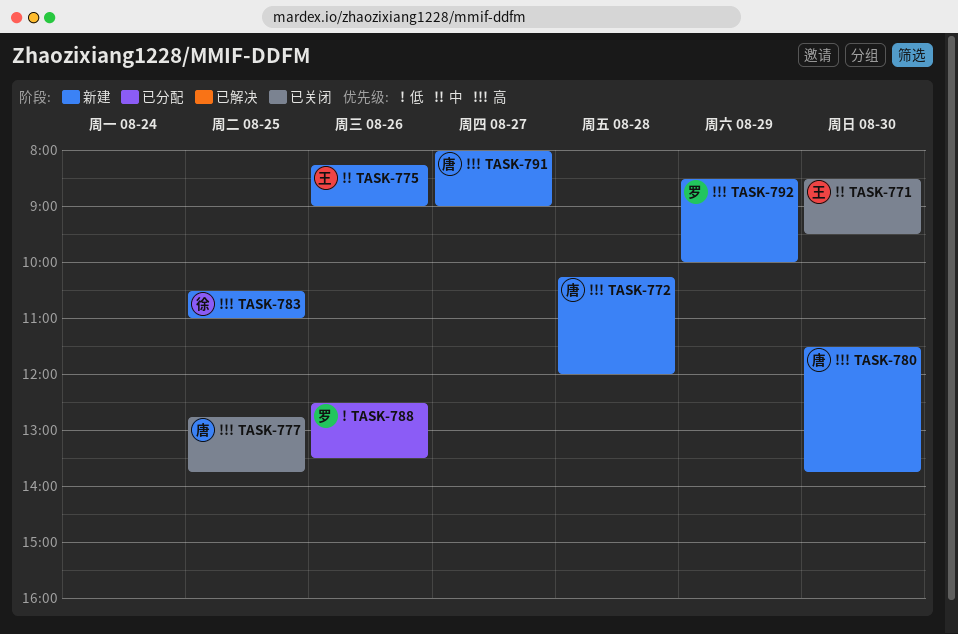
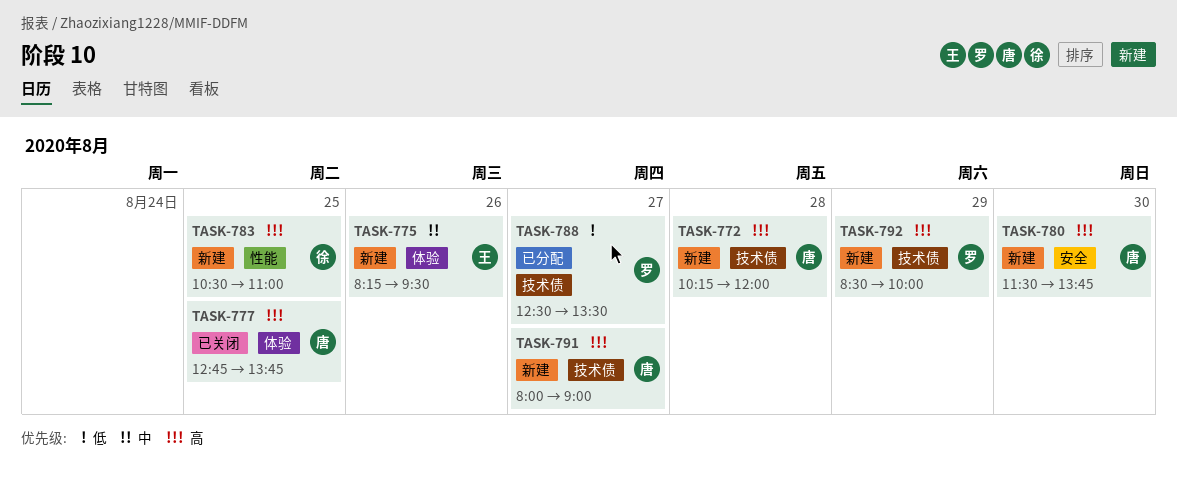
TASK-771: present -> none
TASK-775, ends: 09:00 -> 09:30
TASK-788, day: Aug 26 -> Aug 27

